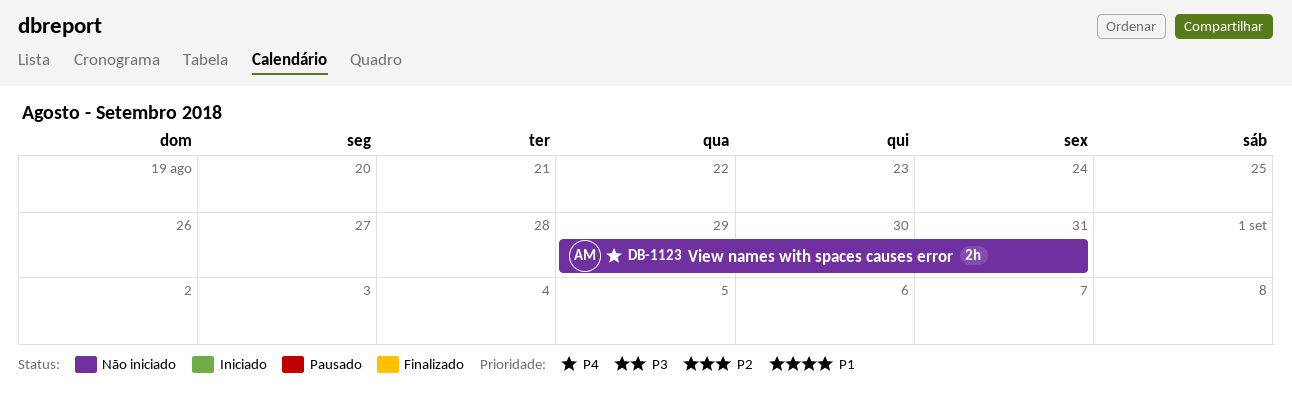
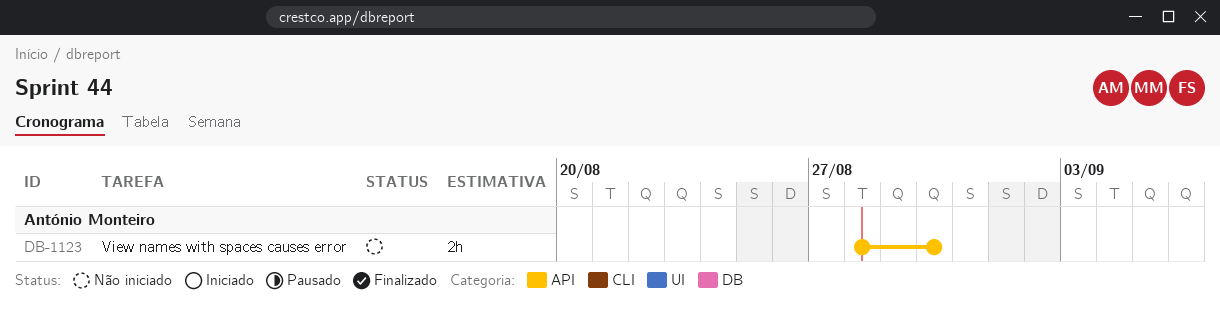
DB-1123, start: Aug 29 -> Aug 28
DB-1123, due: Aug 31 -> Aug 30

